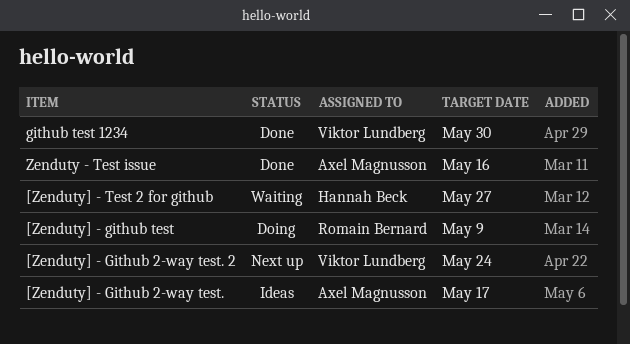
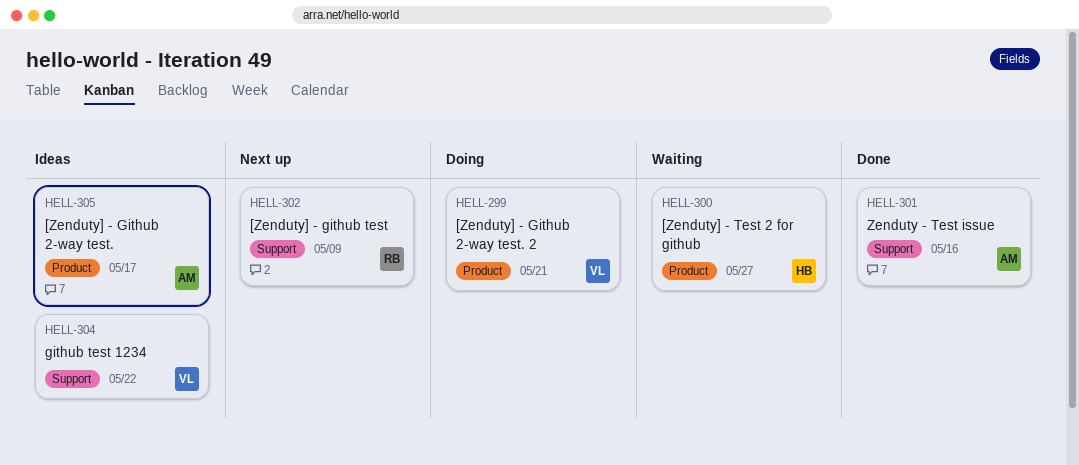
[Zenduty] - Github 2-way test. 2, status: Next up -> Doing
[Zenduty] - Github 2-way test. 2, due: May 24 -> May 21
[Zenduty] - github test, status: Doing -> Next up
github test 1234, status: Done -> Ideas
github test 1234, due: May 30 -> May 22

